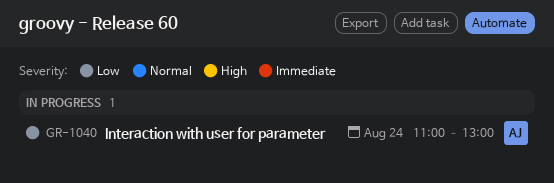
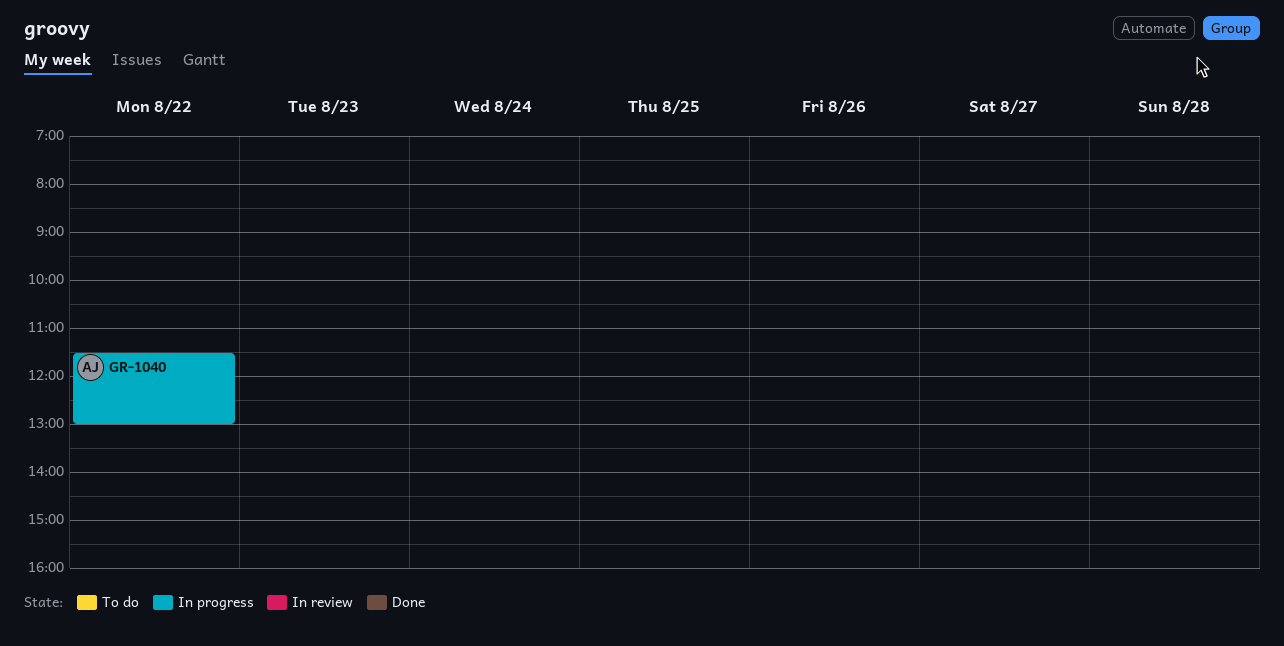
GR-1040, day: Aug 24 -> Aug 22
GR-1040, begins: 11:00 -> 11:30

